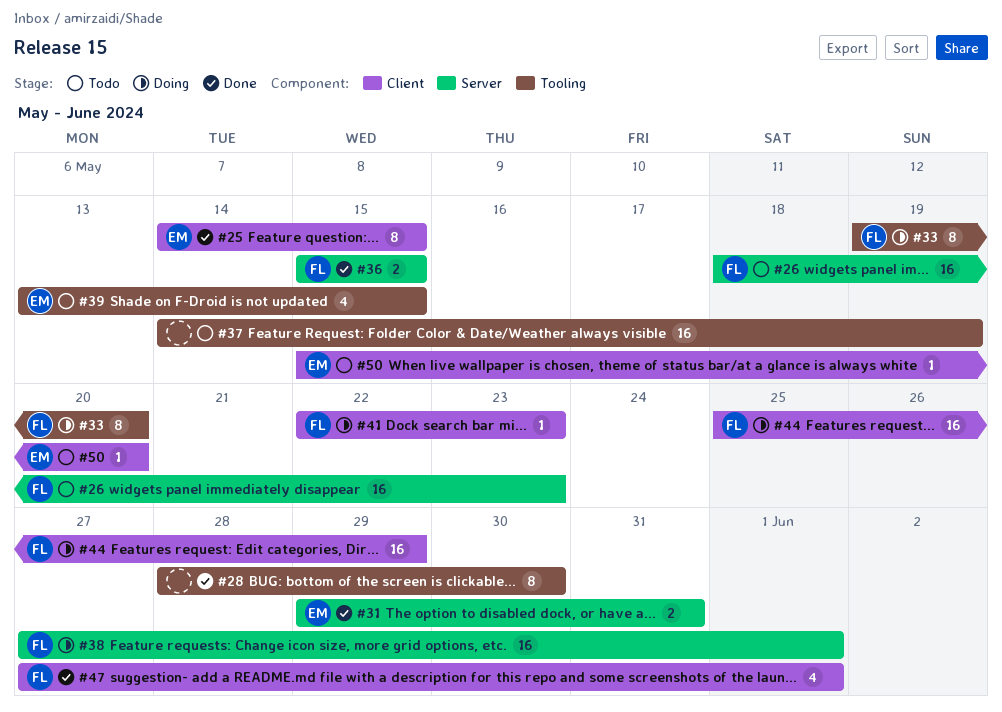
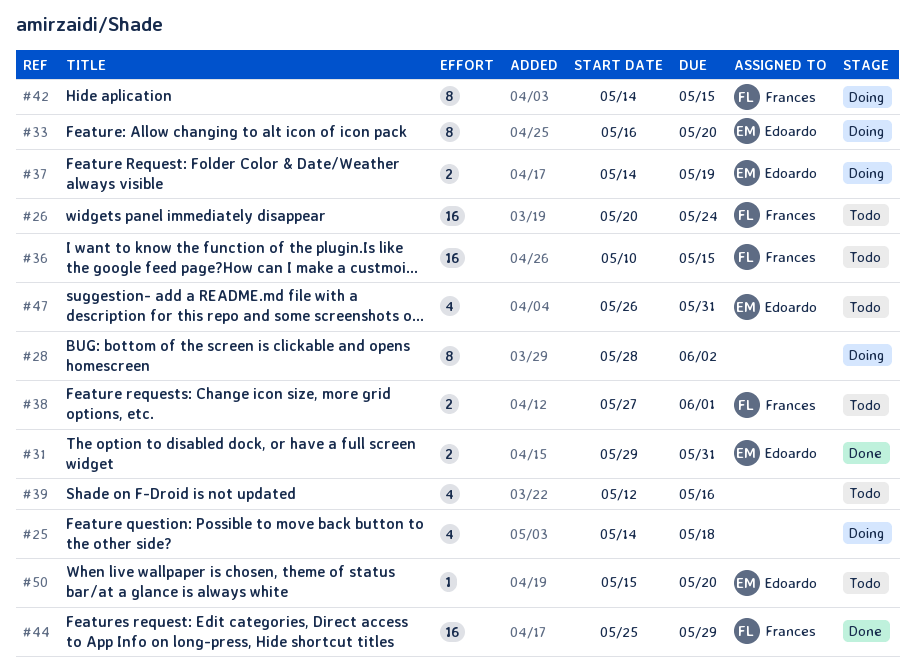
#25, status: Done -> Doing
#25, owner: Edoardo -> none
#25, estimate: 8 -> 4
#25, due: May 15 -> May 18
#26, start: May 18 -> May 20
#26, due: May 23 -> May 24
#28, status: Done -> Doing
#28, due: May 30 -> Jun 2
#33, owner: Frances -> Edoardo
#33, start: May 19 -> May 16
#36, status: Done -> Todo
#36, estimate: 2 -> 16
#36, start: May 15 -> May 10
#37, status: Todo -> Doing
#37, owner: none -> Edoardo
#37, estimate: 16 -> 2
#38, status: Doing -> Todo
#38, estimate: 16 -> 2
#39, owner: Edoardo -> none
#39, start: May 13 -> May 12
#39, due: May 15 -> May 16
#41: present -> none
#42: none -> present
#44, status: Doing -> Done
#47, status: Done -> Todo
#47, owner: Frances -> Edoardo
#47, start: May 27 -> May 26
#47, due: Jun 1 -> May 31

